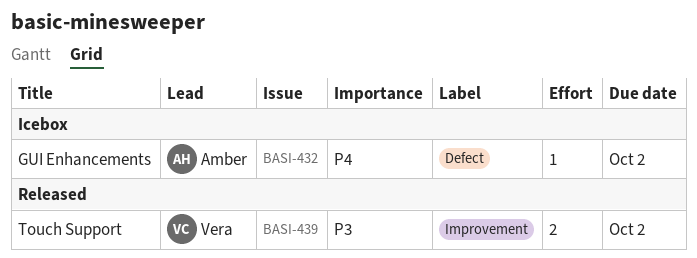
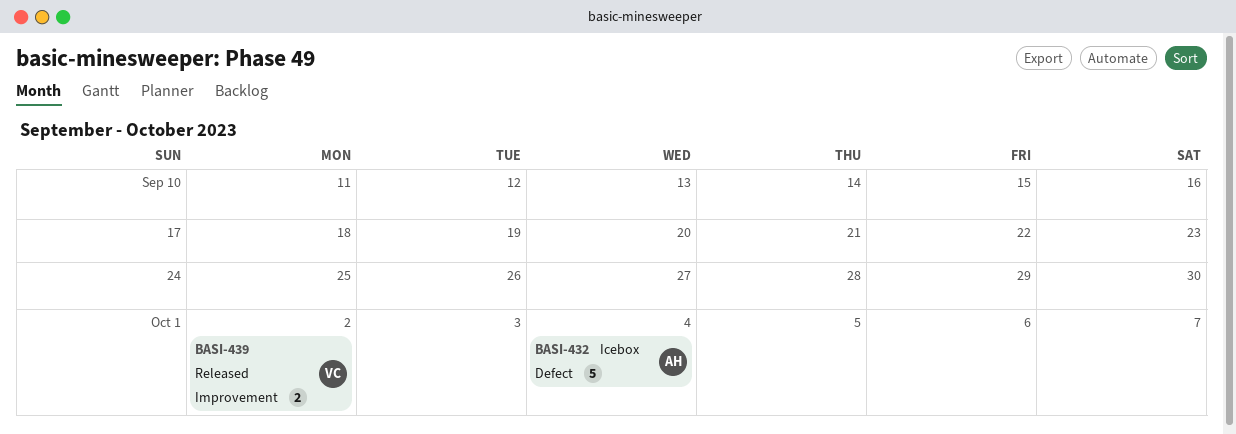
BASI-432, estimate: 1 -> 5
BASI-432, due: Oct 2 -> Oct 4

